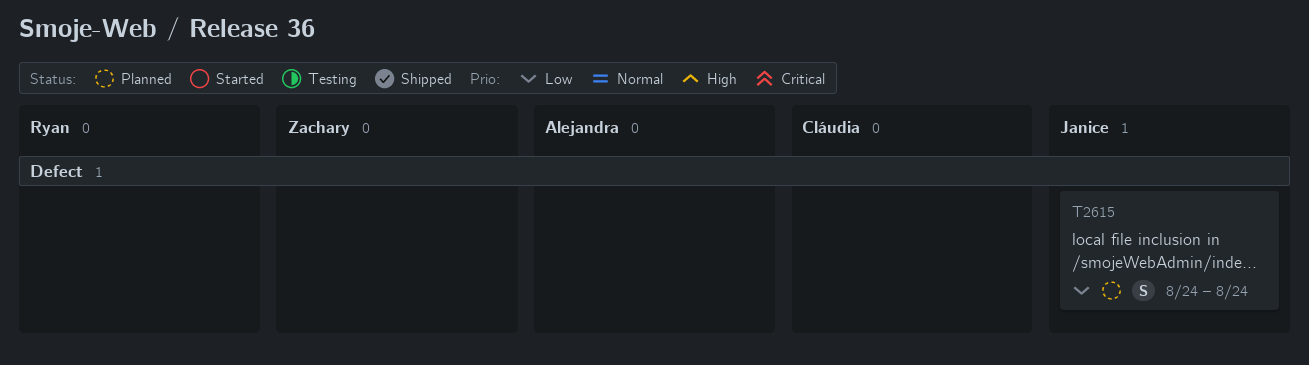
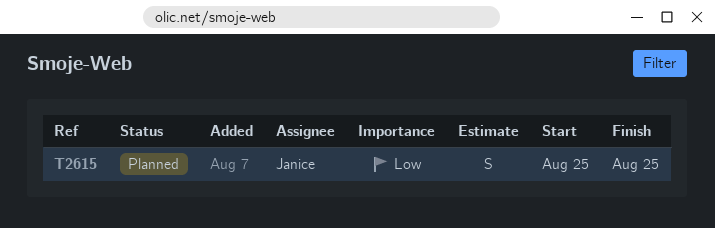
T2615, start: Aug 24 -> Aug 25
T2615, due: Aug 24 -> Aug 25

